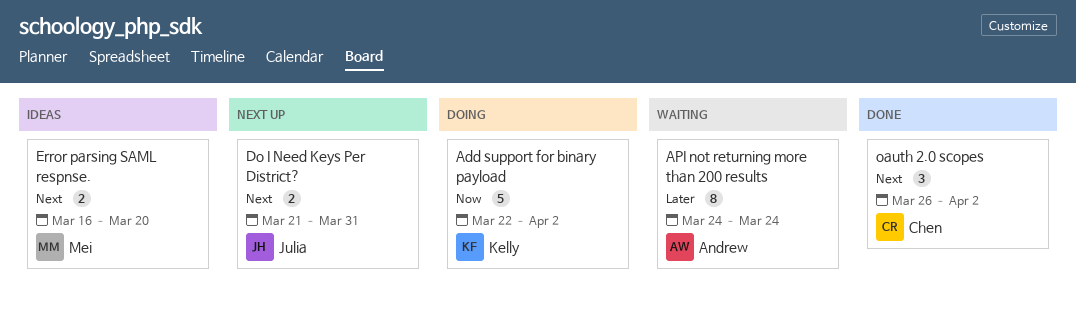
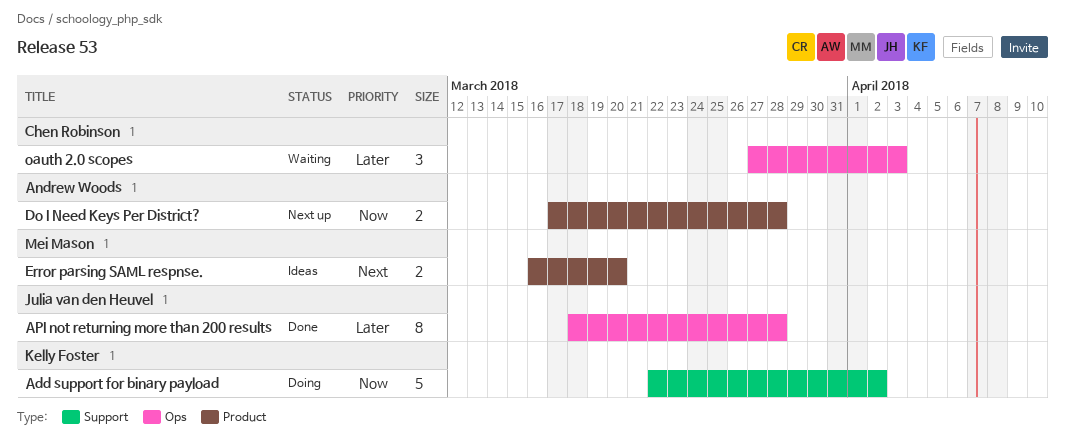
API not returning more than 200 results, status: Waiting -> Done
API not returning more than 200 results, owner: Andrew Woods -> Julia van den Heuvel
API not returning more than 200 results, start: Mar 24 -> Mar 18
API not returning more than 200 results, due: Mar 24 -> Mar 28
Do I Need Keys Per District?, owner: Julia van den Heuvel -> Andrew Woods
Do I Need Keys Per District?, priority: Next -> Now
Do I Need Keys Per District?, start: Mar 21 -> Mar 17
Do I Need Keys Per District?, due: Mar 31 -> Mar 28
oauth 2.0 scopes, status: Done -> Waiting
oauth 2.0 scopes, priority: Next -> Later
oauth 2.0 scopes, start: Mar 26 -> Mar 27
oauth 2.0 scopes, due: Apr 2 -> Apr 3

